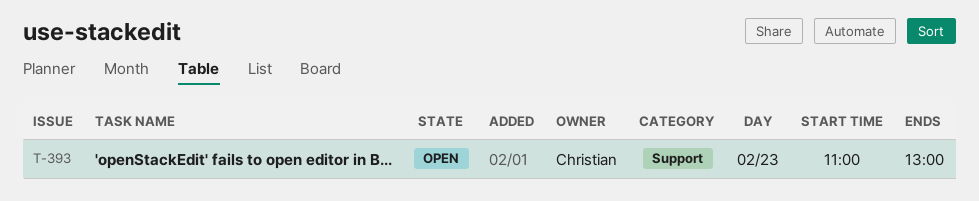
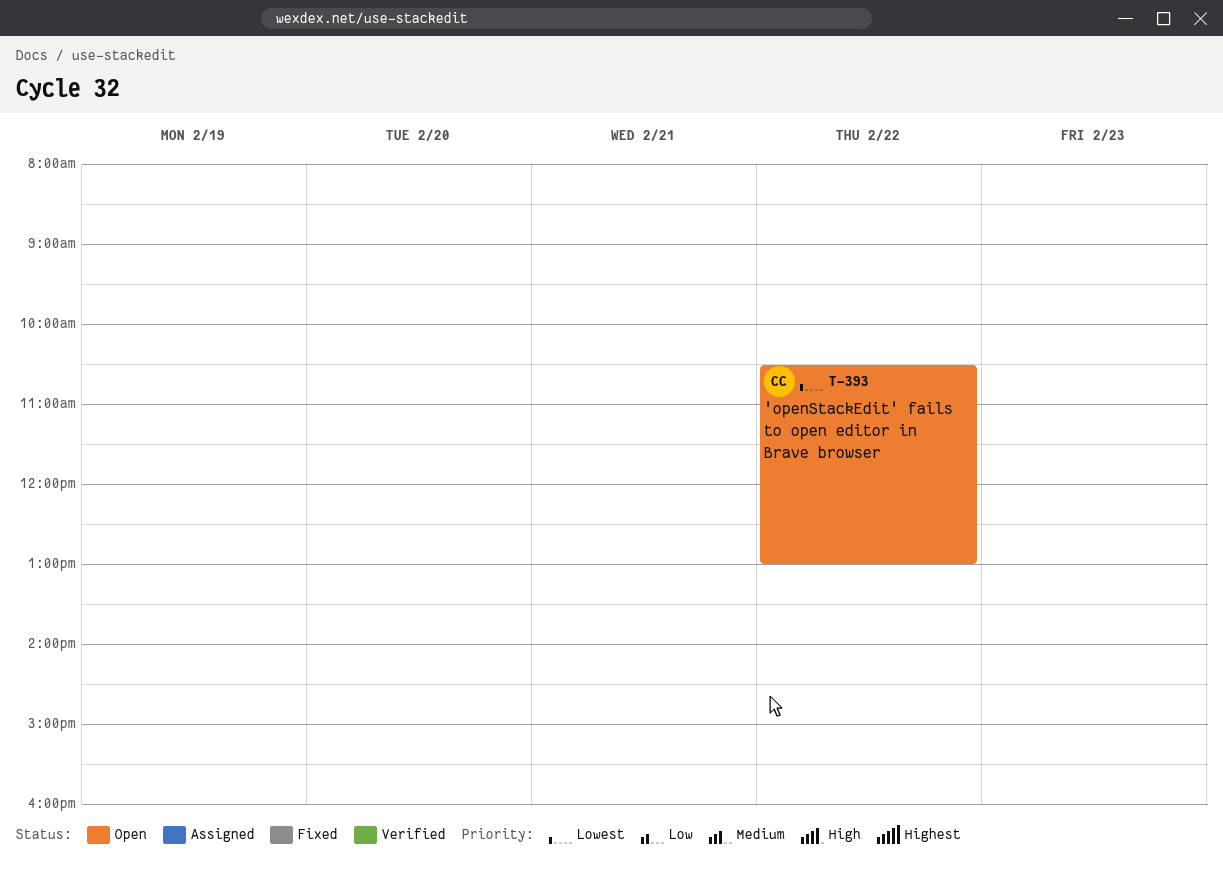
T-393, day: Feb 23 -> Feb 22
T-393, begins: 11:00 -> 10:30

